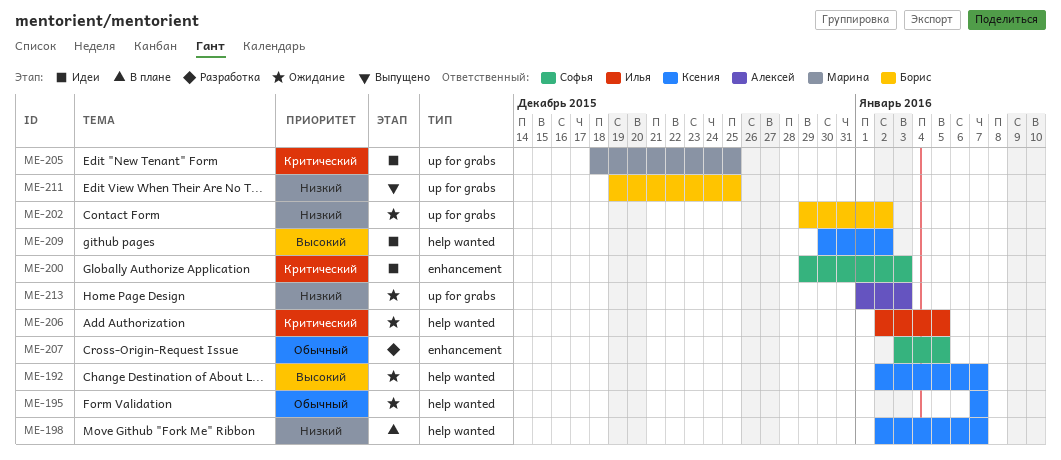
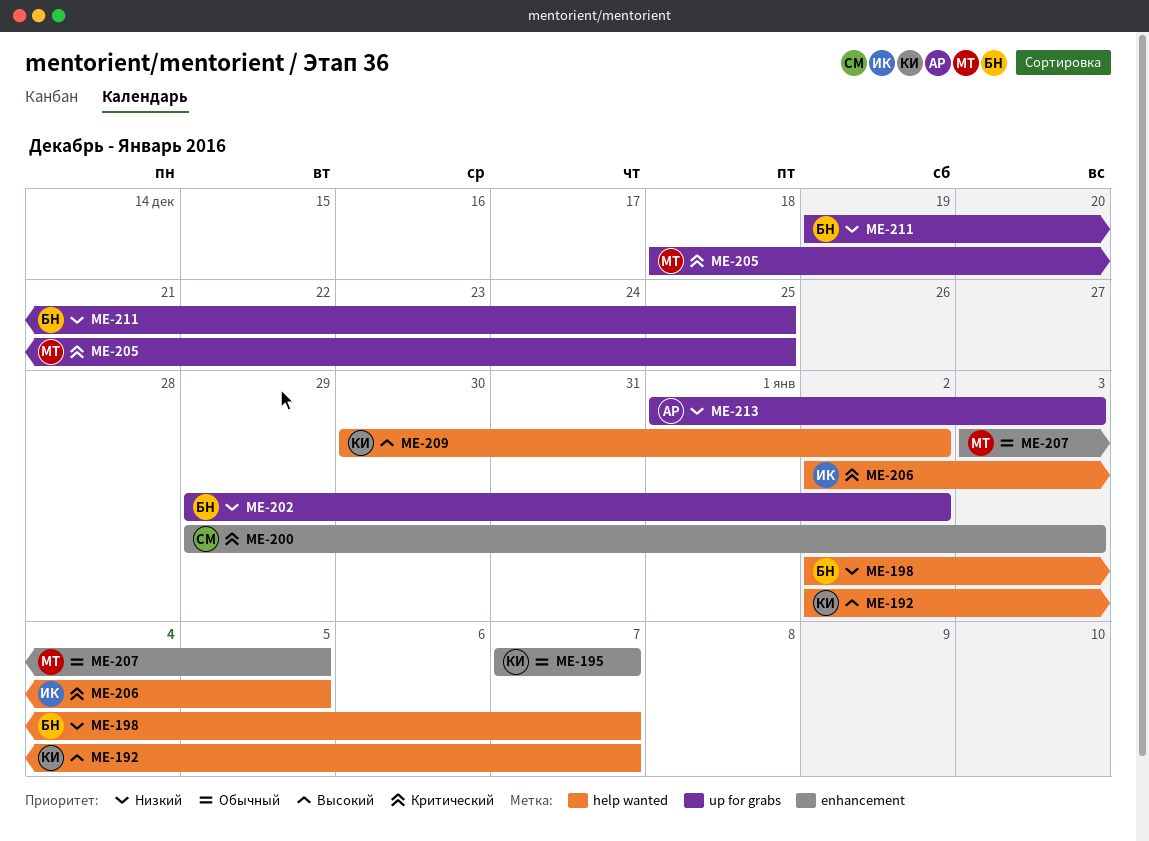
ME-195, label: help wanted -> enhancement
ME-198, owner: Ксения -> Борис
ME-207, owner: Софья -> Марина

